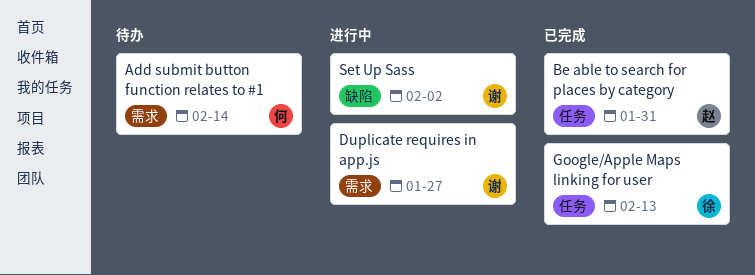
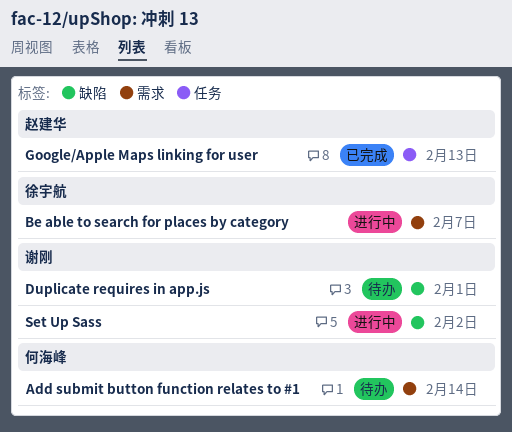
Be able to search for places by category, status: 已完成 -> 进行中
Be able to search for places by category, owner: 赵建华 -> 徐宇航
Be able to search for places by category, label: 任务 -> 需求
Be able to search for places by category, due: Jan 31 -> Feb 7
Duplicate requires in app.js, status: 进行中 -> 待办
Duplicate requires in app.js, label: 需求 -> 缺陷
Duplicate requires in app.js, due: Jan 27 -> Feb 1
Google/Apple Maps linking for user, owner: 徐宇航 -> 赵建华

